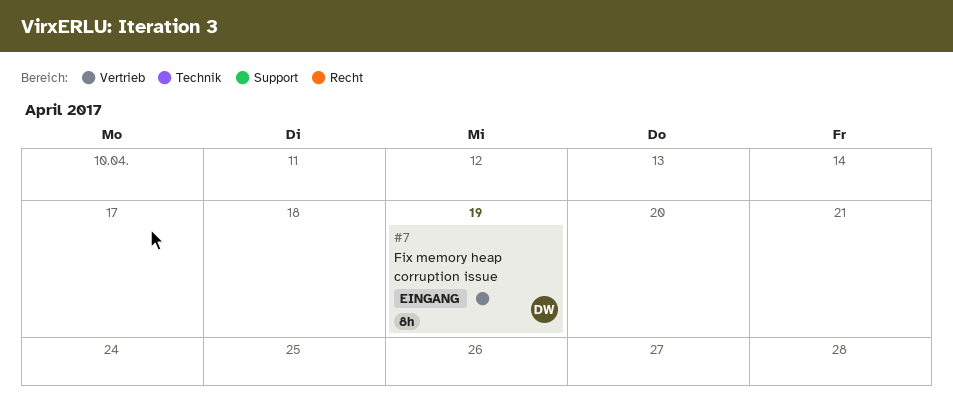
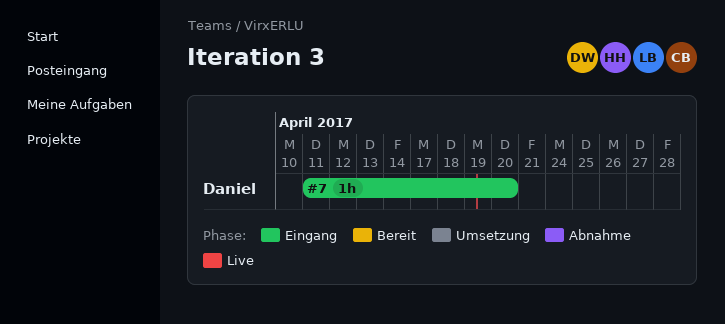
#7, estimate: 8h -> 1h
#7, due: Apr 19 -> Apr 20

